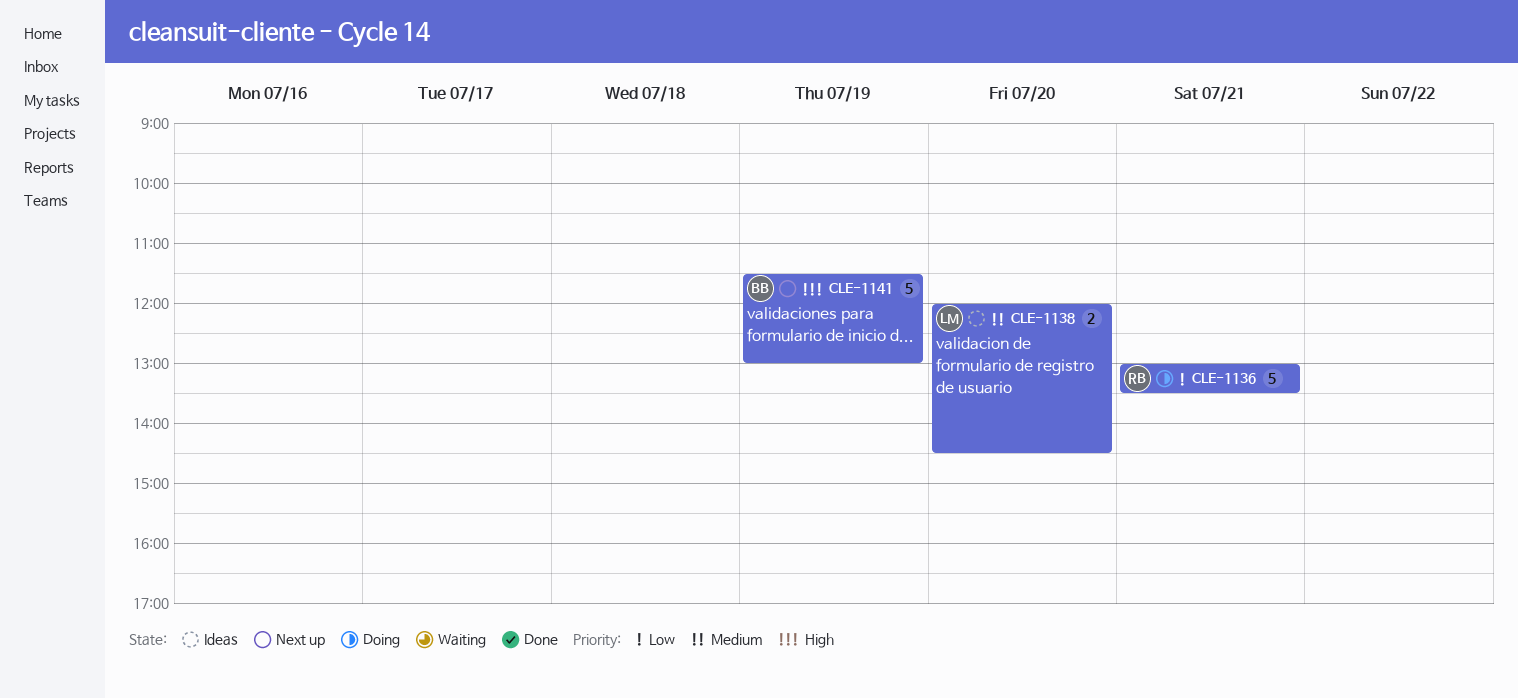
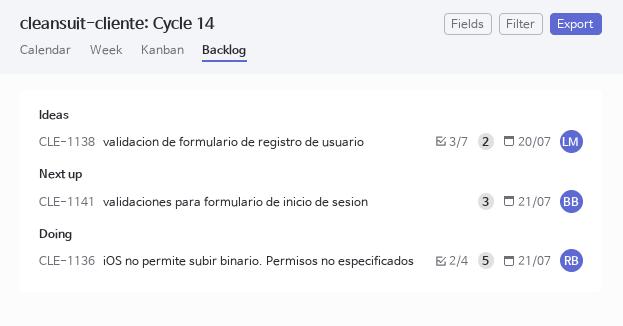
CLE-1141, estimate: 5 -> 3
CLE-1141, day: Jul 19 -> Jul 21

